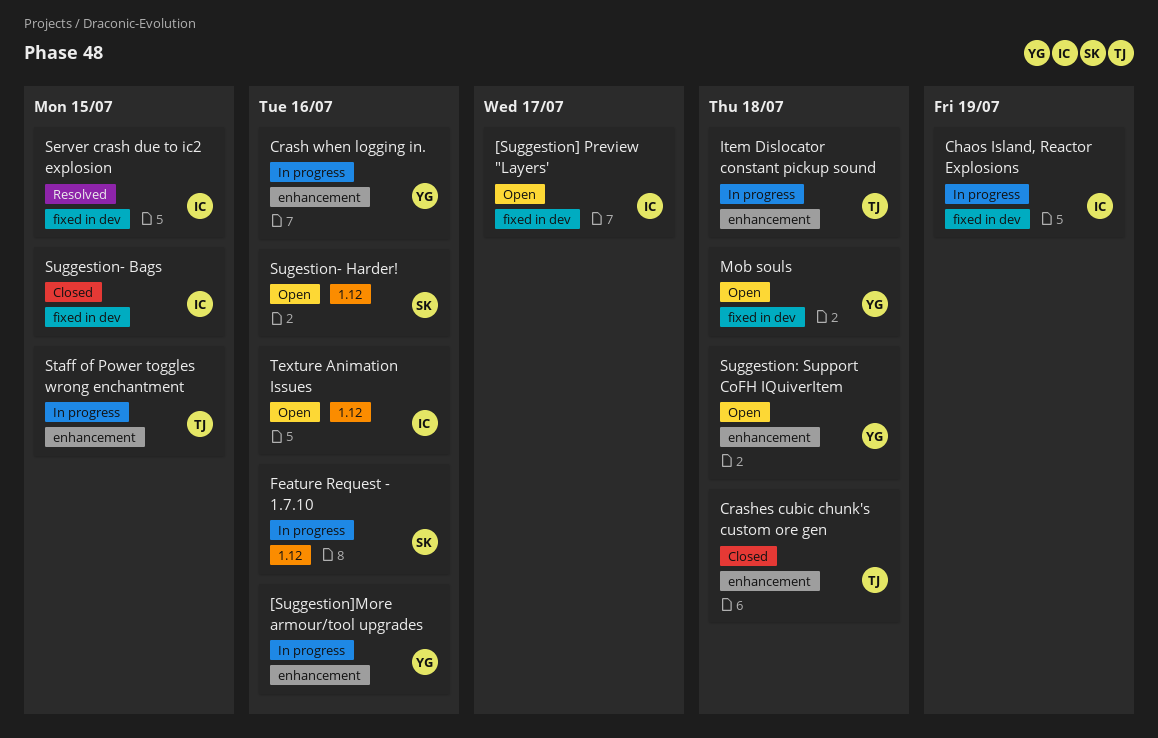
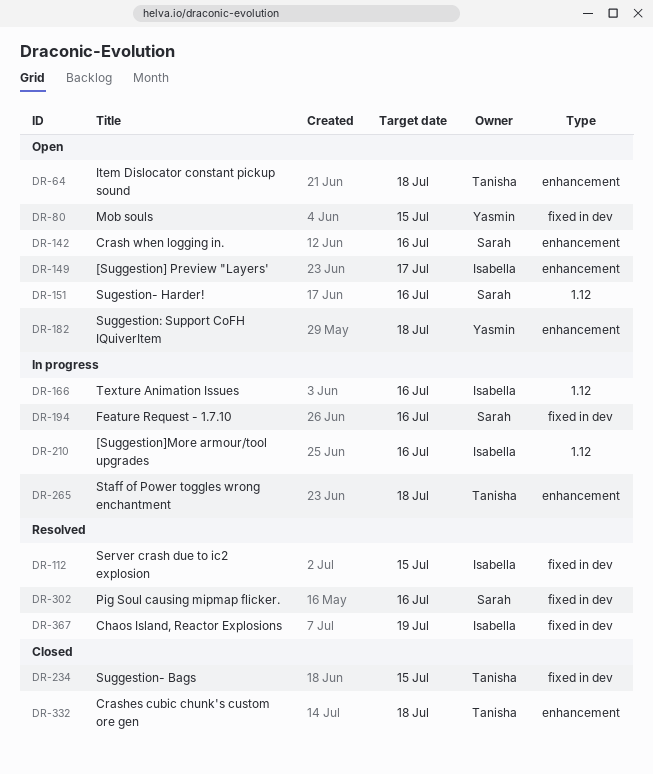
[Suggestion] Preview "Layers', label: fixed in dev -> enhancement
[Suggestion]More armour/tool upgrades, owner: Yasmin -> Isabella
[Suggestion]More armour/tool upgrades, label: enhancement -> 1.12
Chaos Island, Reactor Explosions, status: In progress -> Resolved
Crash when logging in., status: In progress -> Open
Crash when logging in., owner: Yasmin -> Sarah
Feature Request - 1.7.10, label: 1.12 -> fixed in dev
Item Dislocator constant pickup sound, status: In progress -> Open
Mob souls, due: Jul 18 -> Jul 15
Pig Soul causing mipmap flicker.: none -> present
Staff of Power toggles wrong enchantment, due: Jul 15 -> Jul 18
Suggestion- Bags, owner: Isabella -> Tanisha
Texture Animation Issues, status: Open -> In progress

